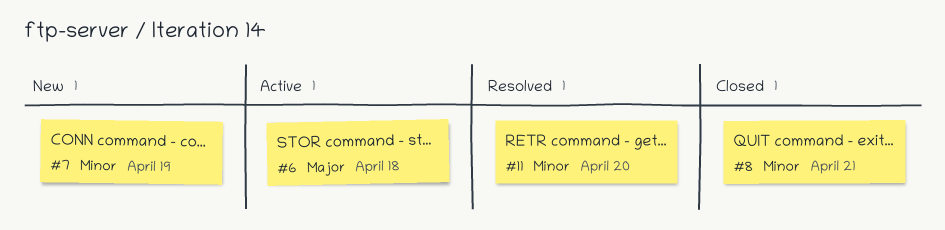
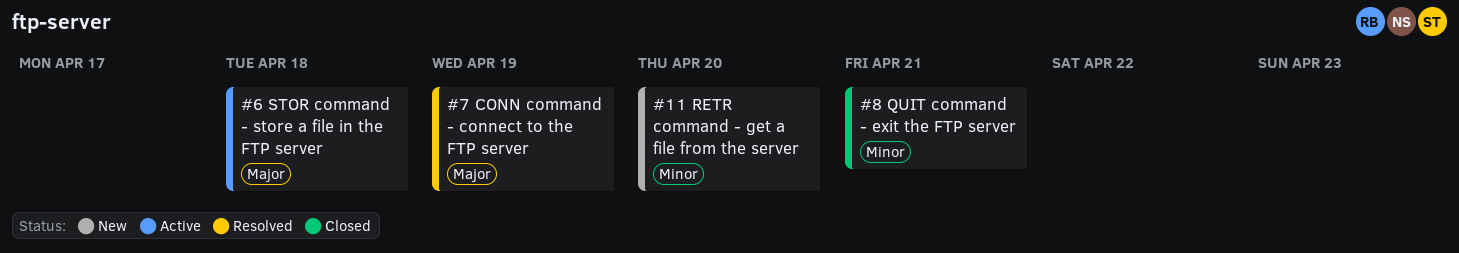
#7, status: New -> Resolved
#7, priority: Minor -> Major
#11, status: Resolved -> New

